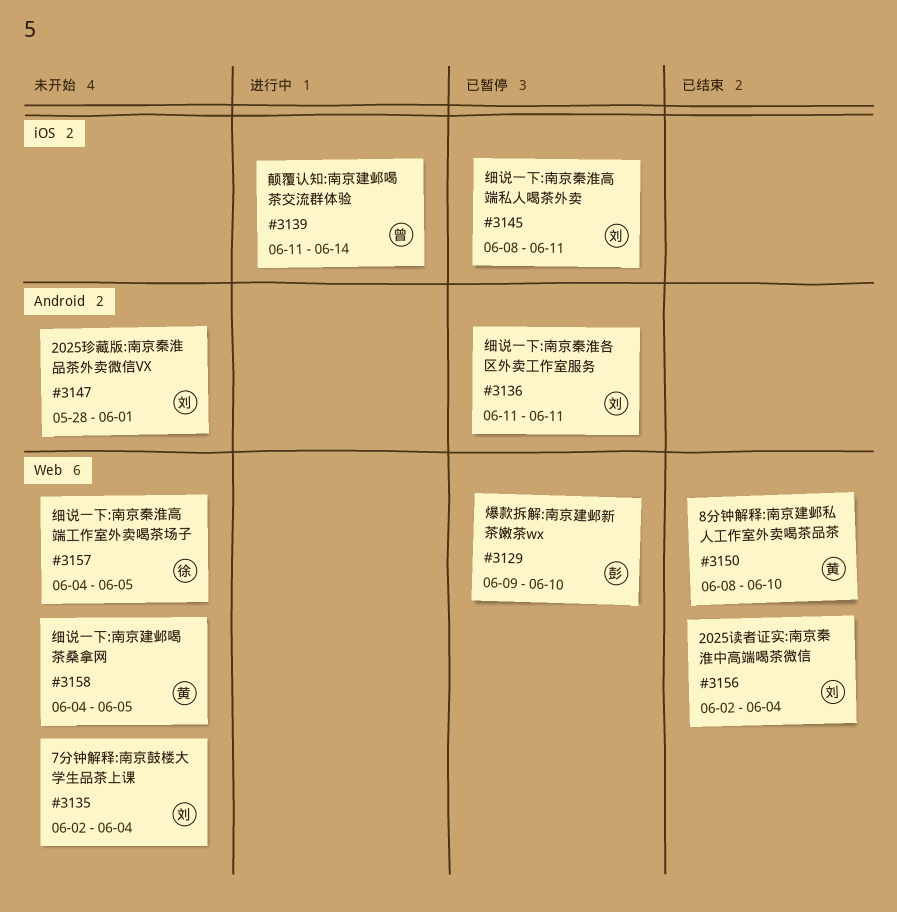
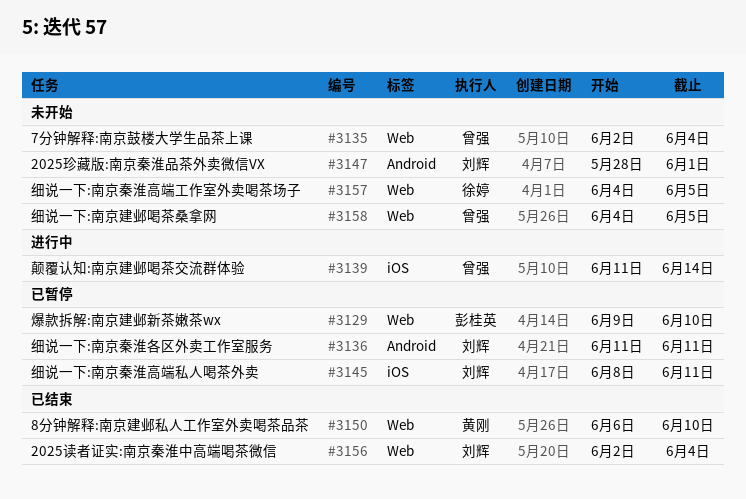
#3135, owner: 刘辉 -> 曾强
#3150, start: Jun 8 -> Jun 6
#3158, owner: 黄刚 -> 曾强

